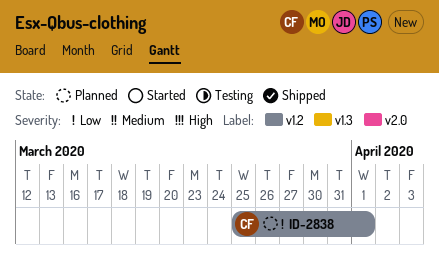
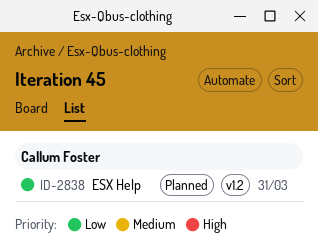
ID-2838, due: Apr 1 -> Mar 31

